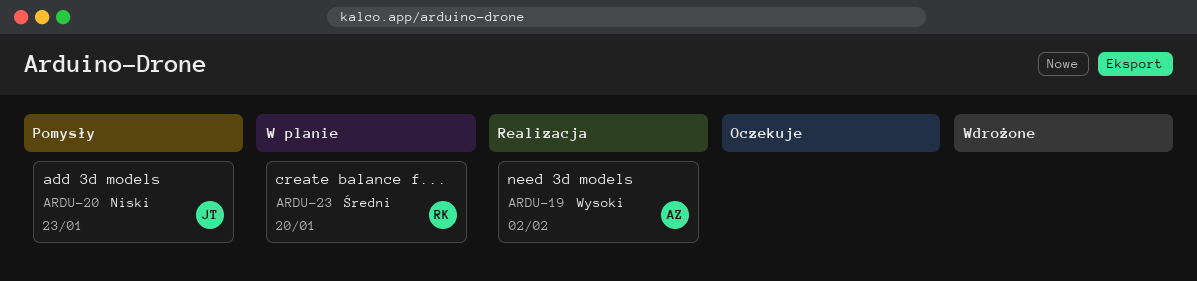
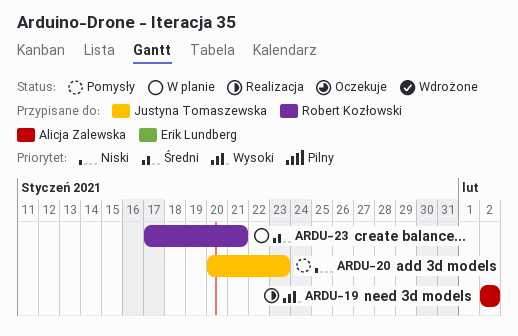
ARDU-23, due: Jan 20 -> Jan 21

